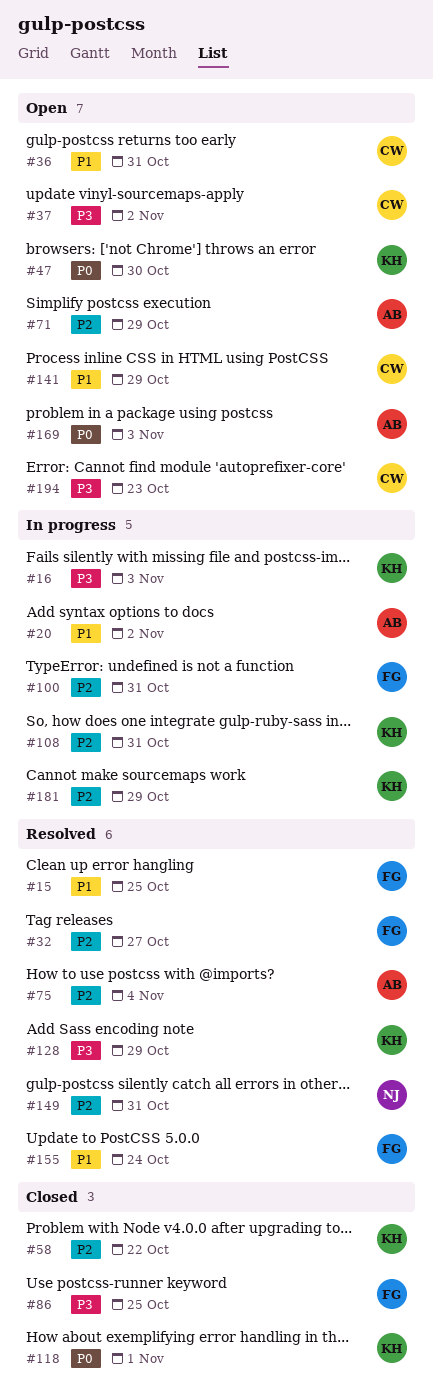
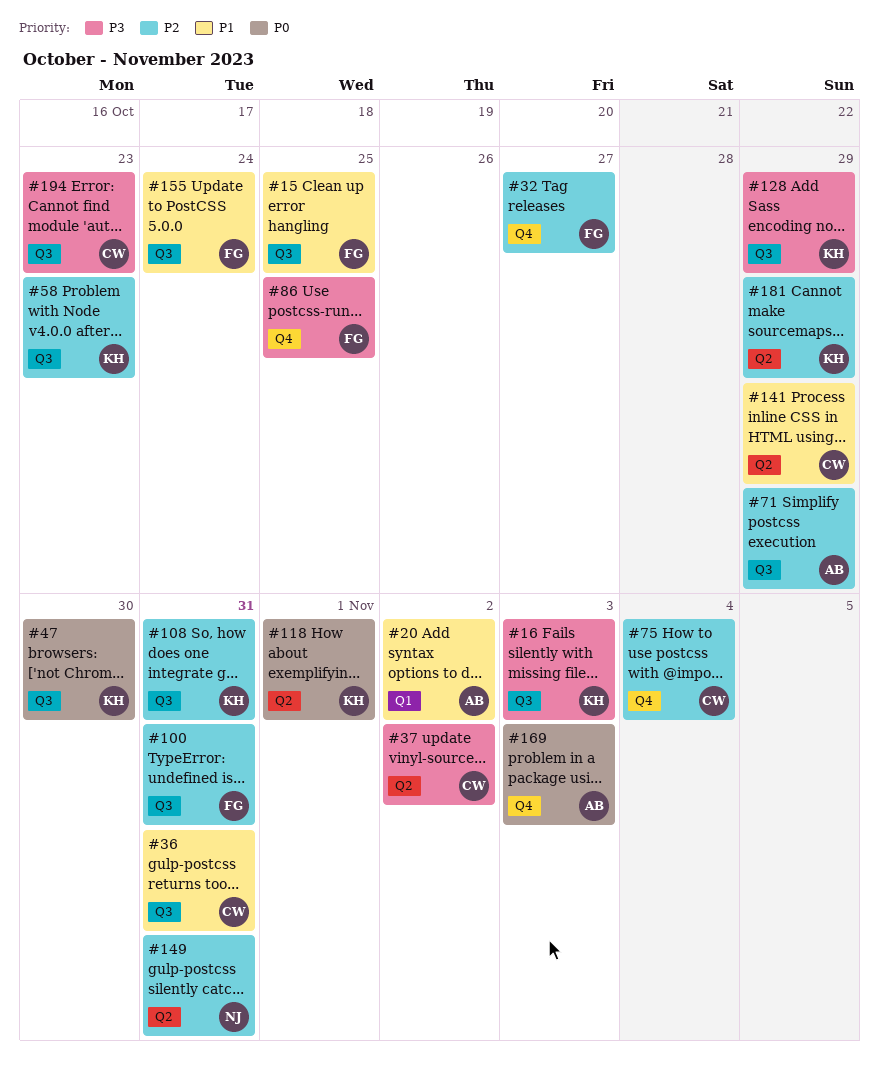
#58, due: Oct 22 -> Oct 23
#75, owner: AB -> CW

